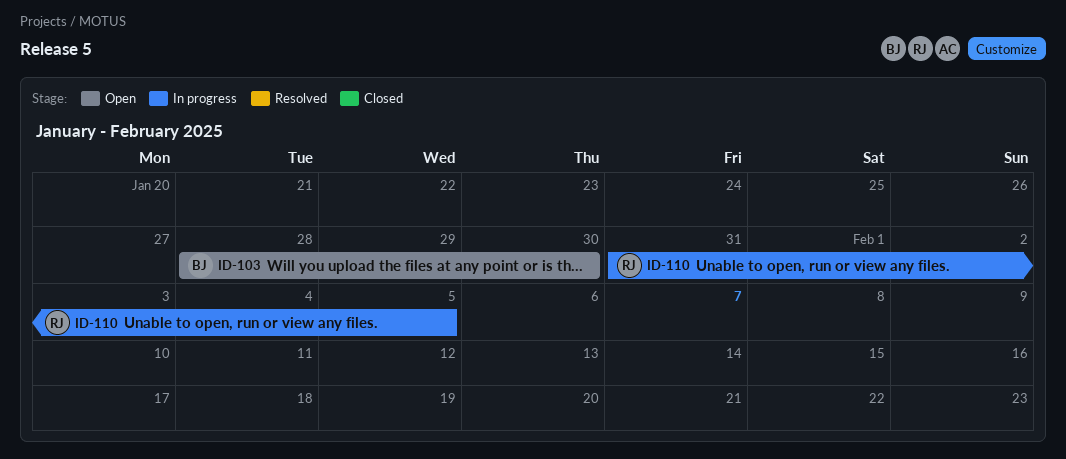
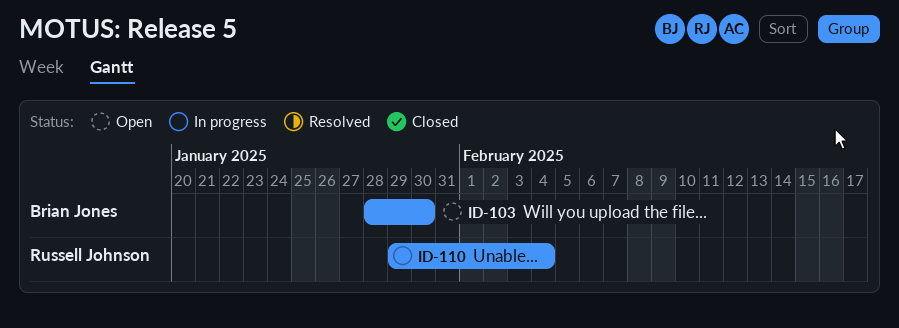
ID-110, start: Jan 31 -> Jan 29
ID-110, due: Feb 5 -> Feb 4

